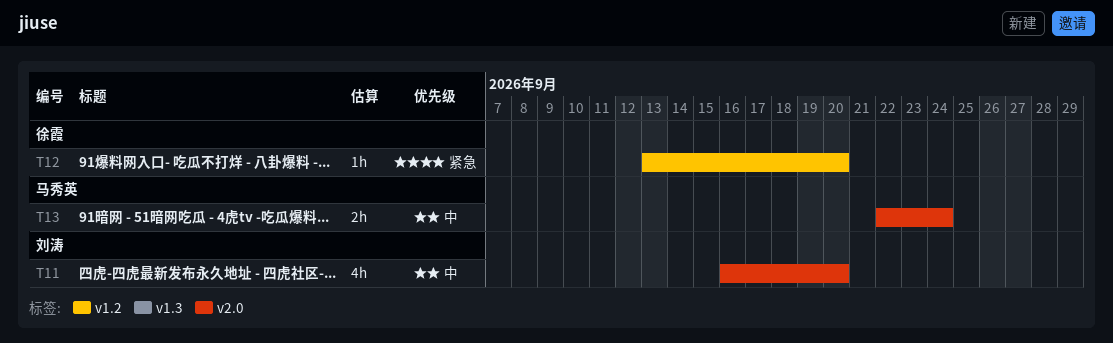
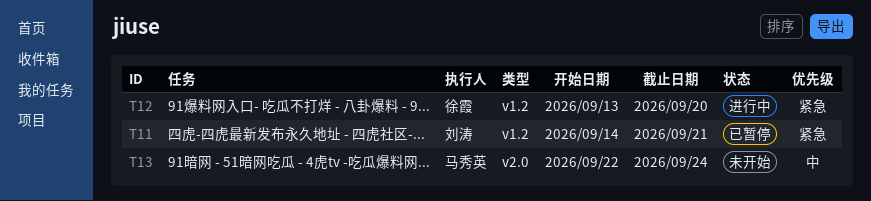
T11, priority: 中 -> 紧急
T11, label: v2.0 -> v1.2
T11, start: Sep 16 -> Sep 14
T11, due: Sep 20 -> Sep 21

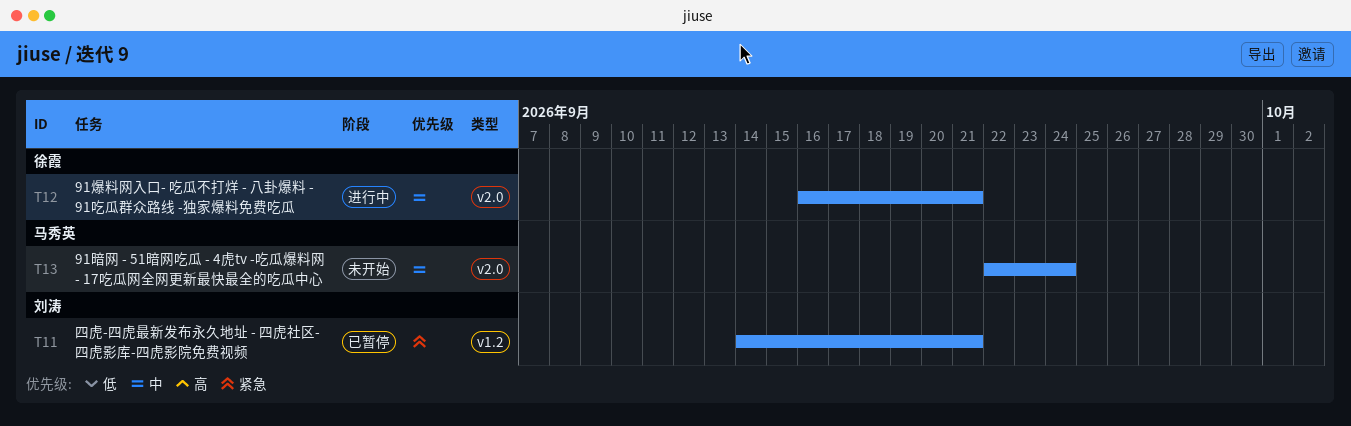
T12, priority: 紧急 -> 中
T12, label: v1.2 -> v2.0
T12, start: Sep 13 -> Sep 16
T12, due: Sep 20 -> Sep 21

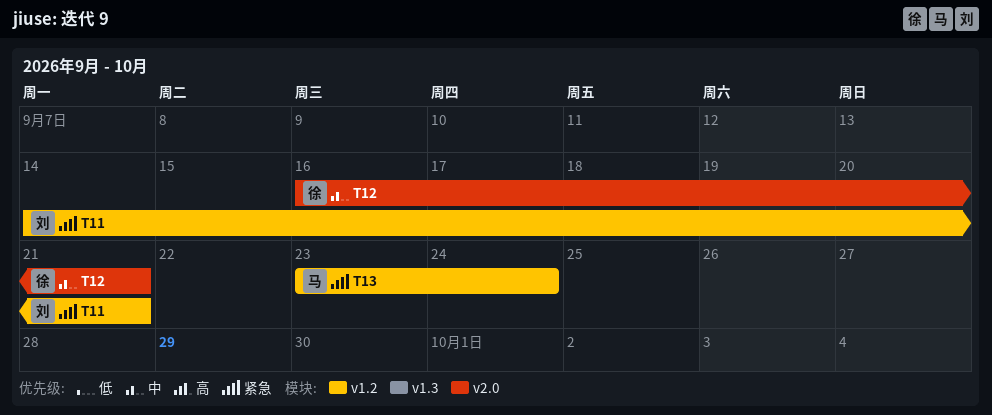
T13, priority: 中 -> 紧急
T13, label: v2.0 -> v1.2
T13, start: Sep 22 -> Sep 23

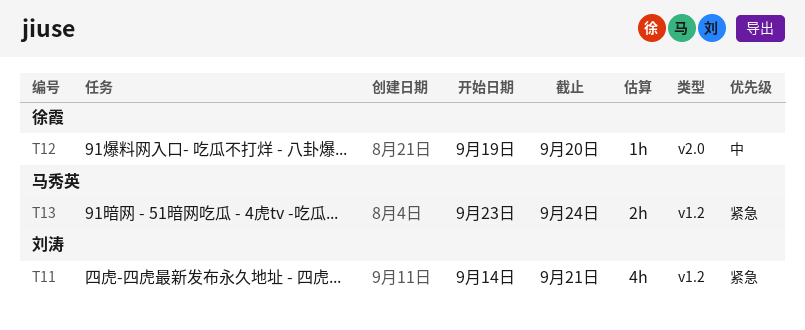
T12, start: Sep 16 -> Sep 19
T12, due: Sep 21 -> Sep 20

